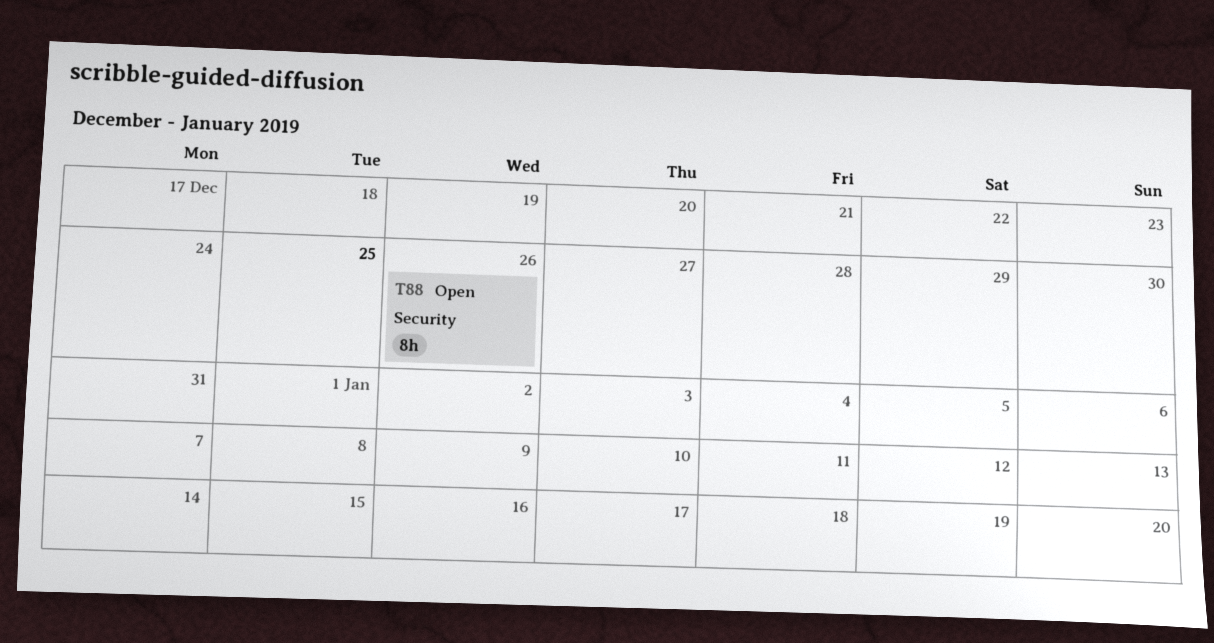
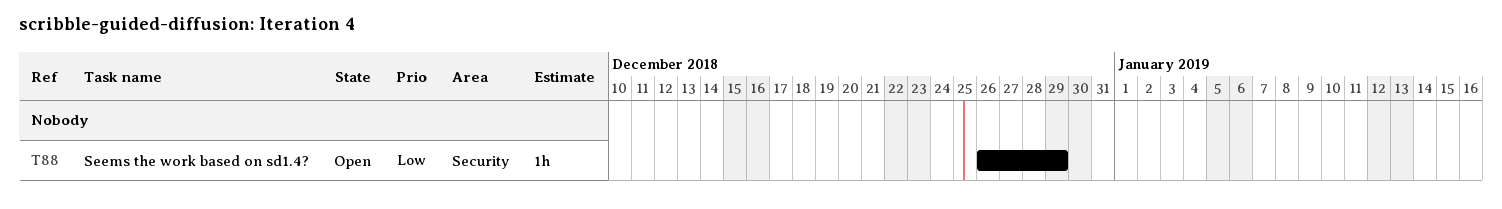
T88, estimate: 8h -> 1h
T88, due: Dec 26 -> Dec 29

